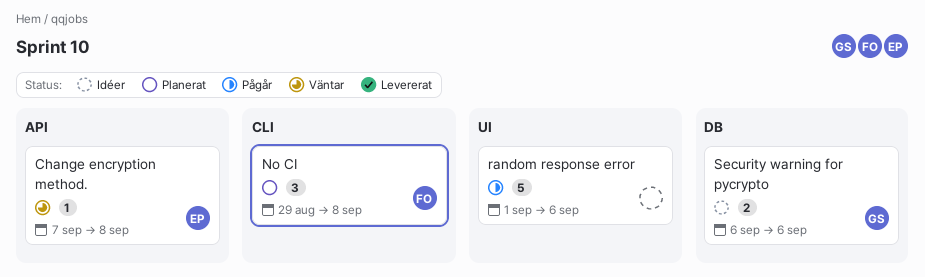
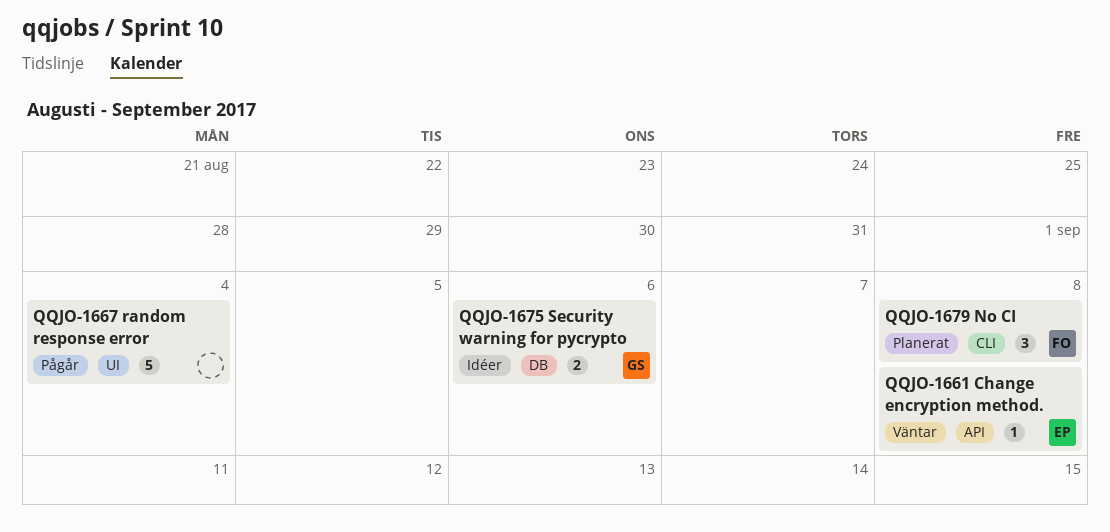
random response error, due: Sep 6 -> Sep 4

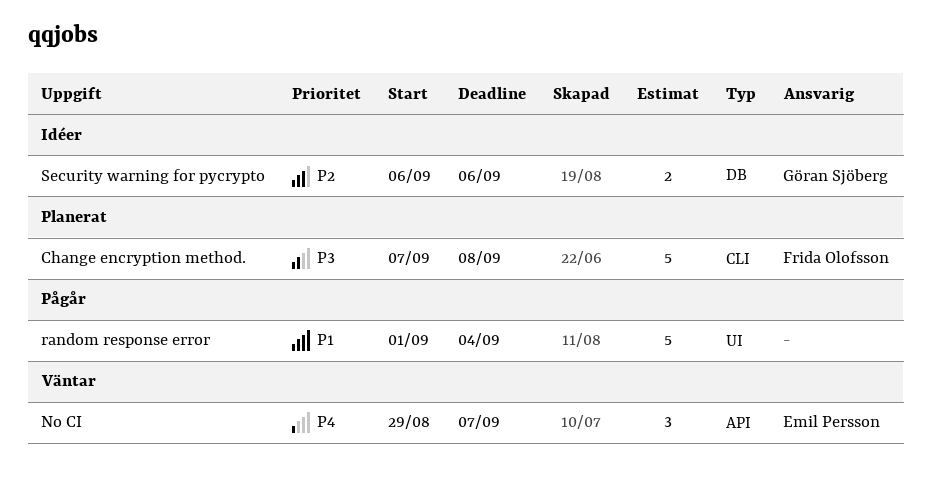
Change encryption method., status: Väntar -> Planerat
Change encryption method., owner: Emil Persson -> Frida Olofsson
Change encryption method., label: API -> CLI
Change encryption method., estimate: 1 -> 5
No CI, status: Planerat -> Väntar
No CI, owner: Frida Olofsson -> Emil Persson
No CI, label: CLI -> API
No CI, due: Sep 8 -> Sep 7

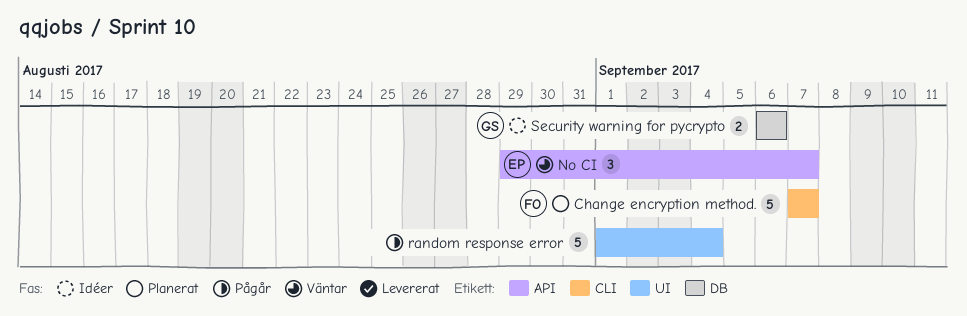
Change encryption method., due: Sep 8 -> Sep 7

